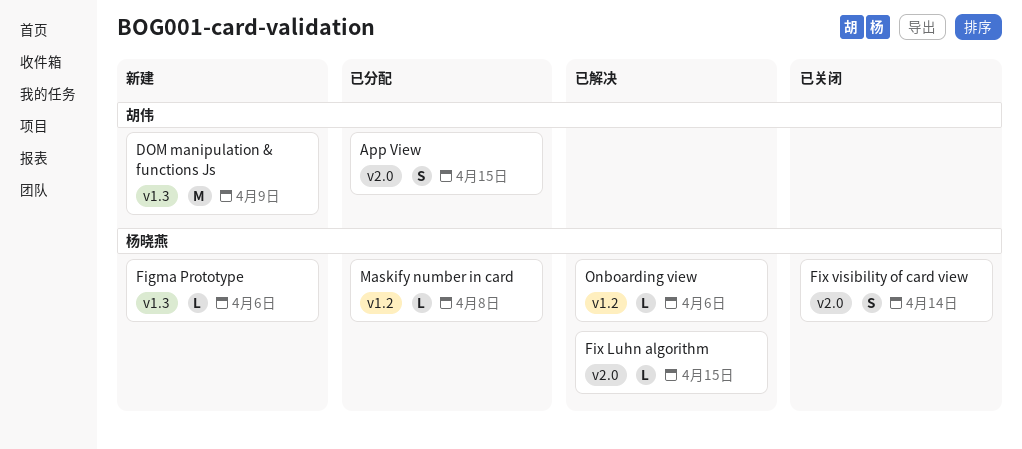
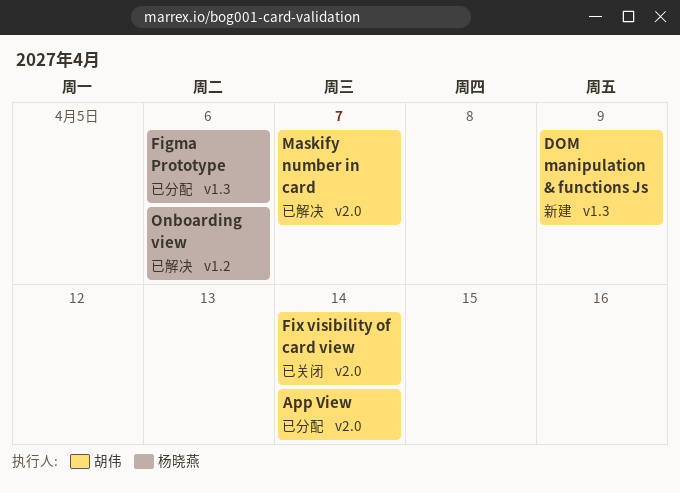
App View, due: Apr 15 -> Apr 14
Figma Prototype, status: 新建 -> 已分配
Fix Luhn algorithm: present -> none
Fix visibility of card view, owner: 杨晓燕 -> 胡伟
Maskify number in card, status: 已分配 -> 已解决
Maskify number in card, owner: 杨晓燕 -> 胡伟
Maskify number in card, label: v1.2 -> v2.0
Maskify number in card, due: Apr 8 -> Apr 7

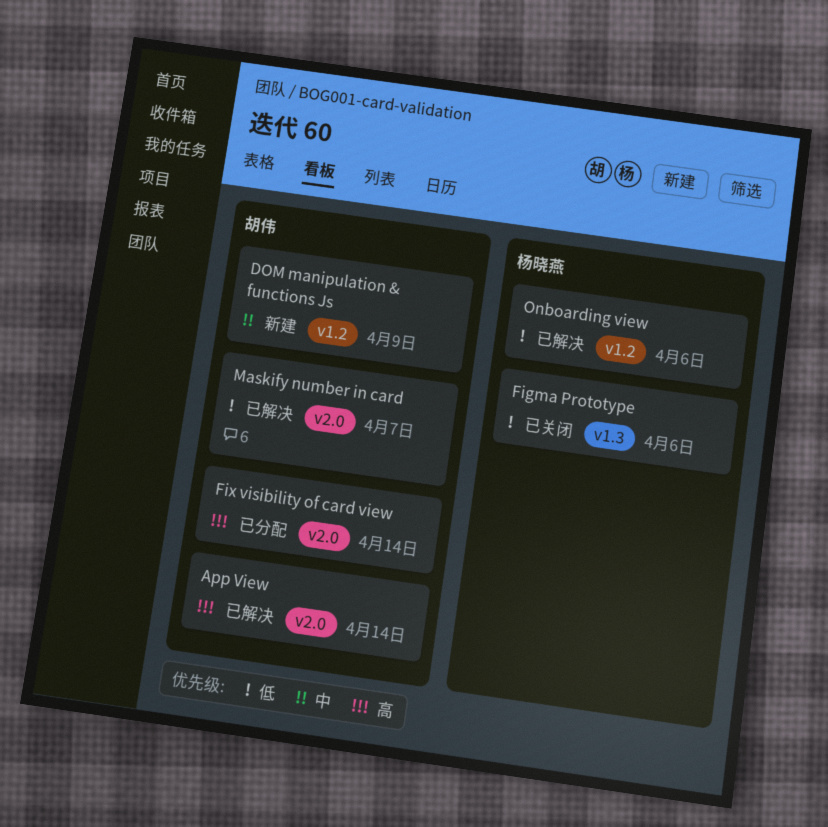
App View, status: 已分配 -> 已解决
DOM manipulation & functions Js, label: v1.3 -> v1.2
Figma Prototype, status: 已分配 -> 已关闭
Fix visibility of card view, status: 已关闭 -> 已分配

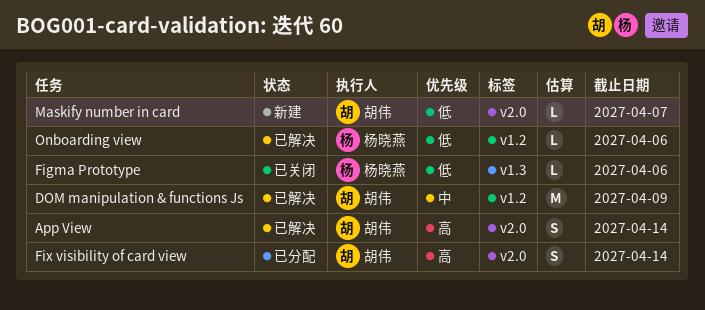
DOM manipulation & functions Js, status: 新建 -> 已解决
Maskify number in card, status: 已解决 -> 新建

